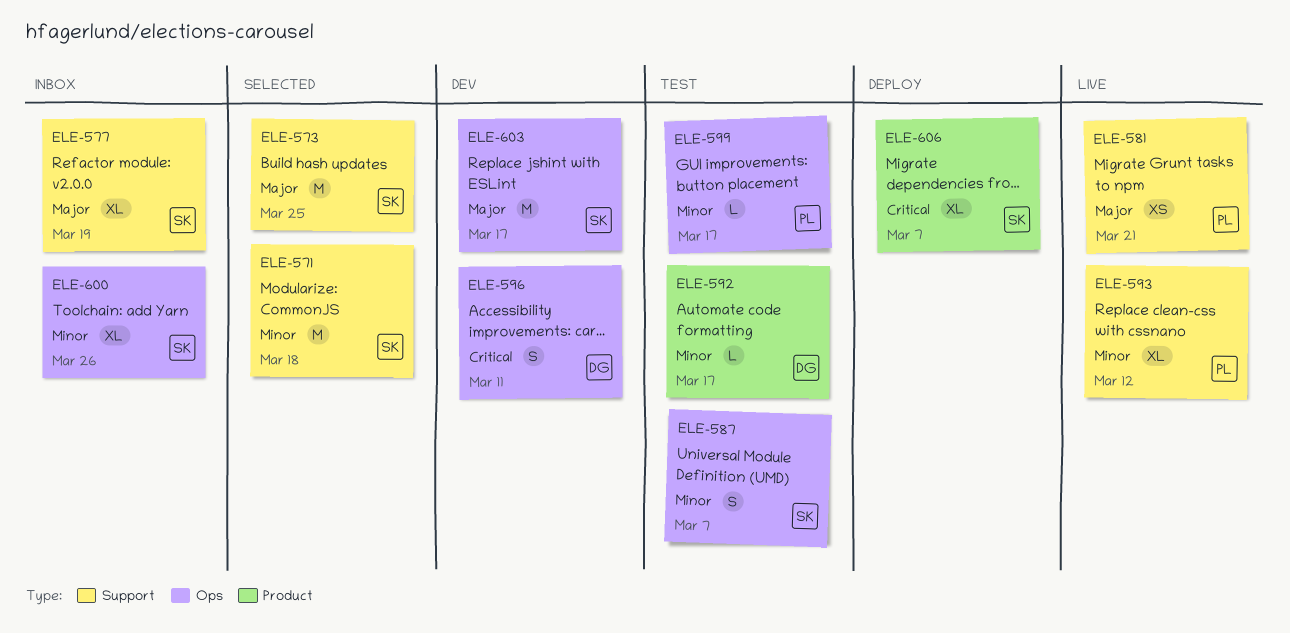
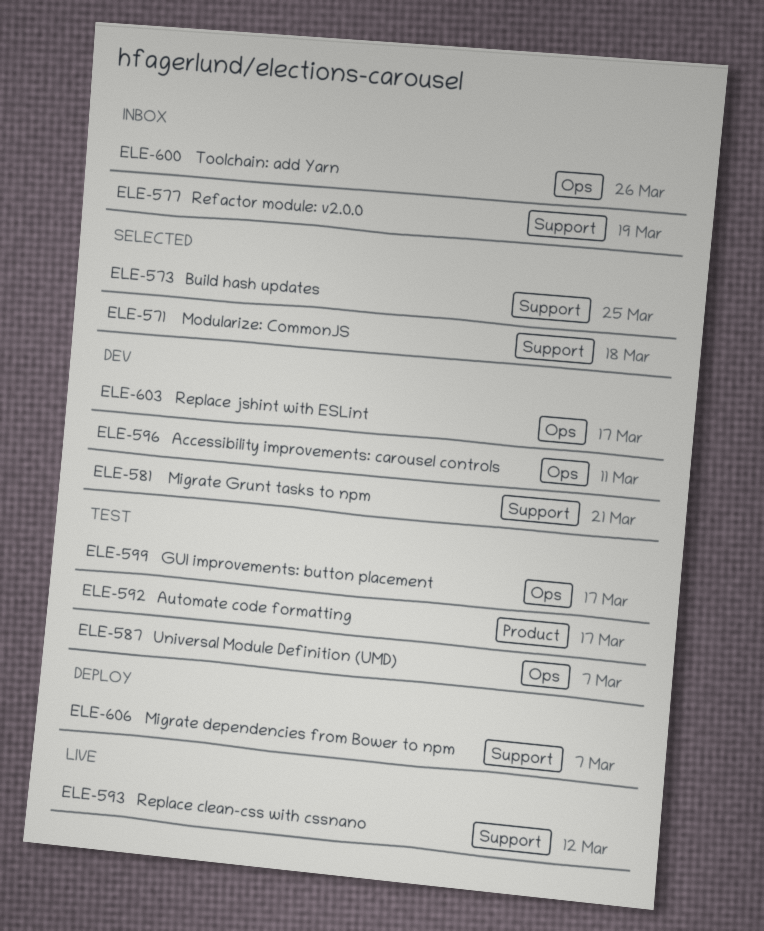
ELE-581, status: Live -> Dev
ELE-606, label: Product -> Support

